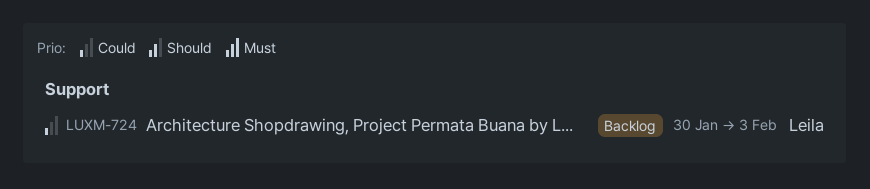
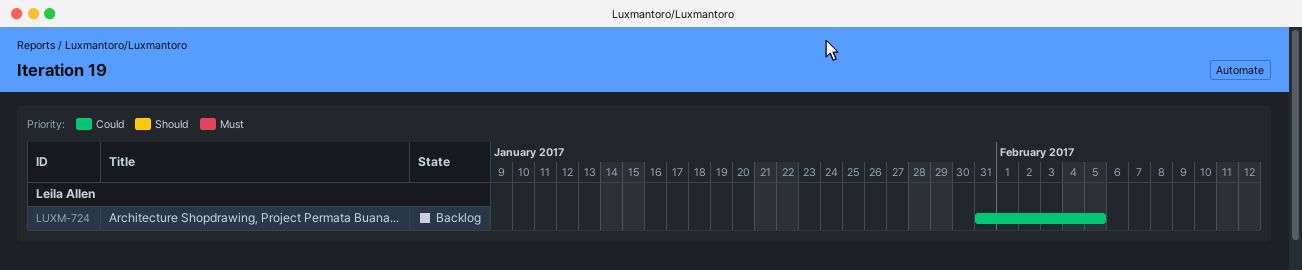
LUXM-724, start: Jan 30 -> Jan 31
LUXM-724, due: Feb 3 -> Feb 5

